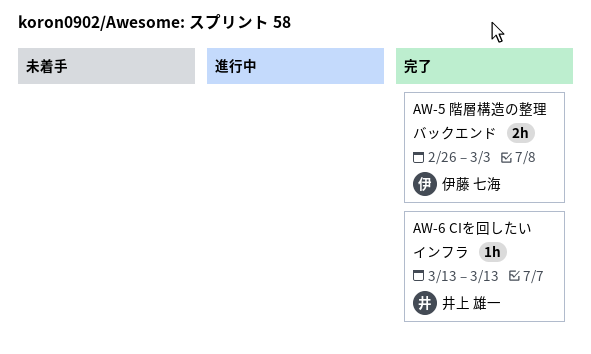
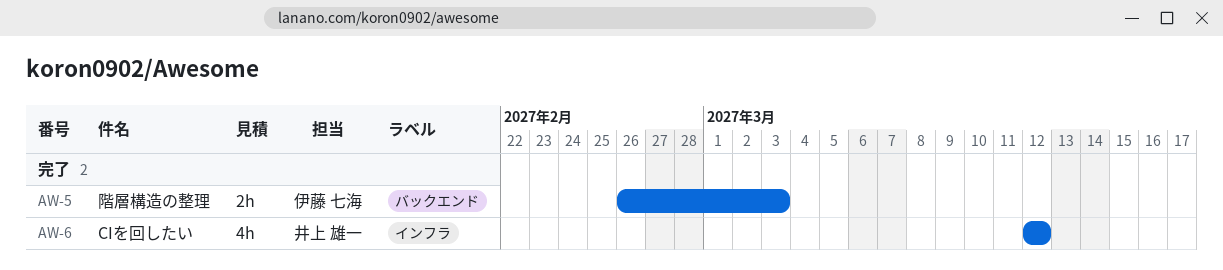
AW-6, estimate: 1h -> 4h
AW-6, start: Mar 13 -> Mar 12
AW-6, due: Mar 13 -> Mar 12

